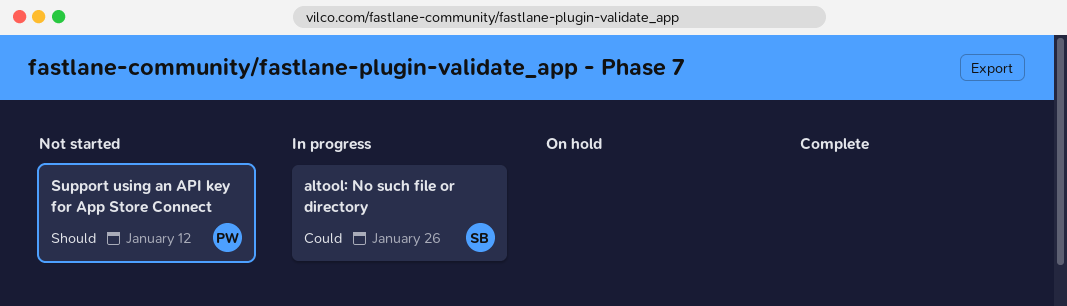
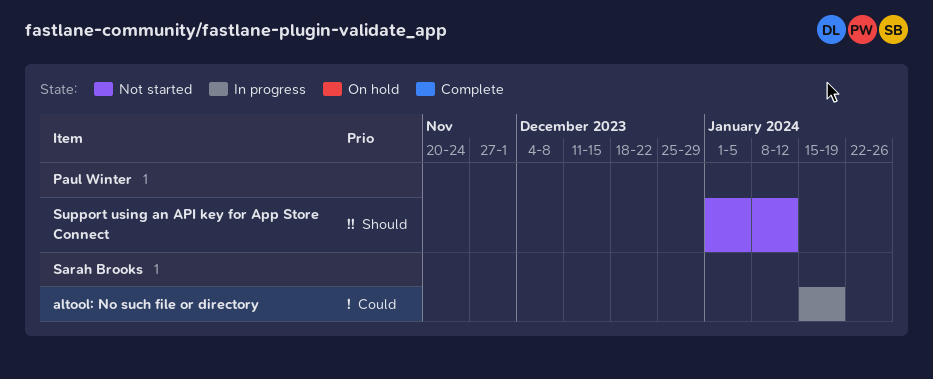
altool: No such file or directory, due: Jan 26 -> Jan 19

